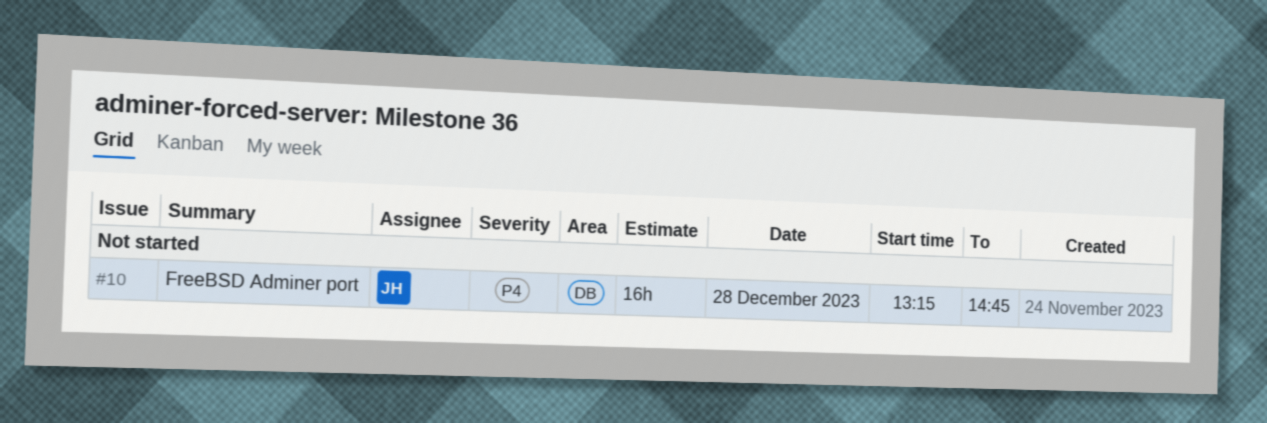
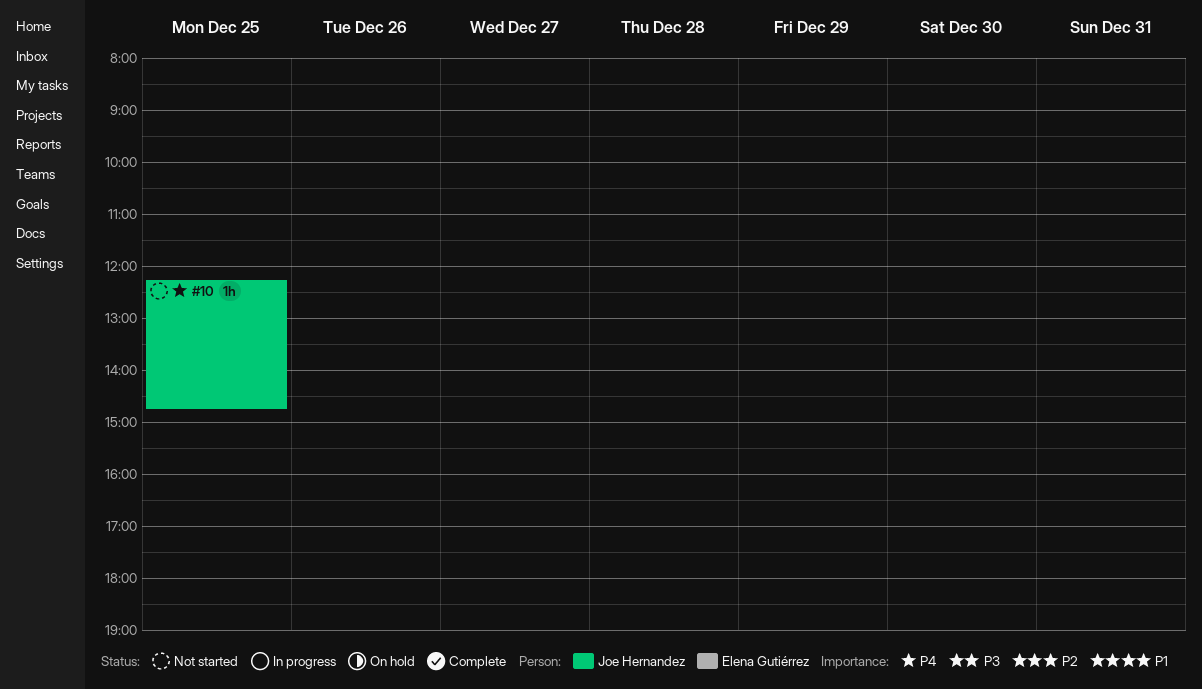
#10, estimate: 16h -> 1h
#10, day: Dec 28 -> Dec 25
#10, begins: 13:15 -> 12:15

